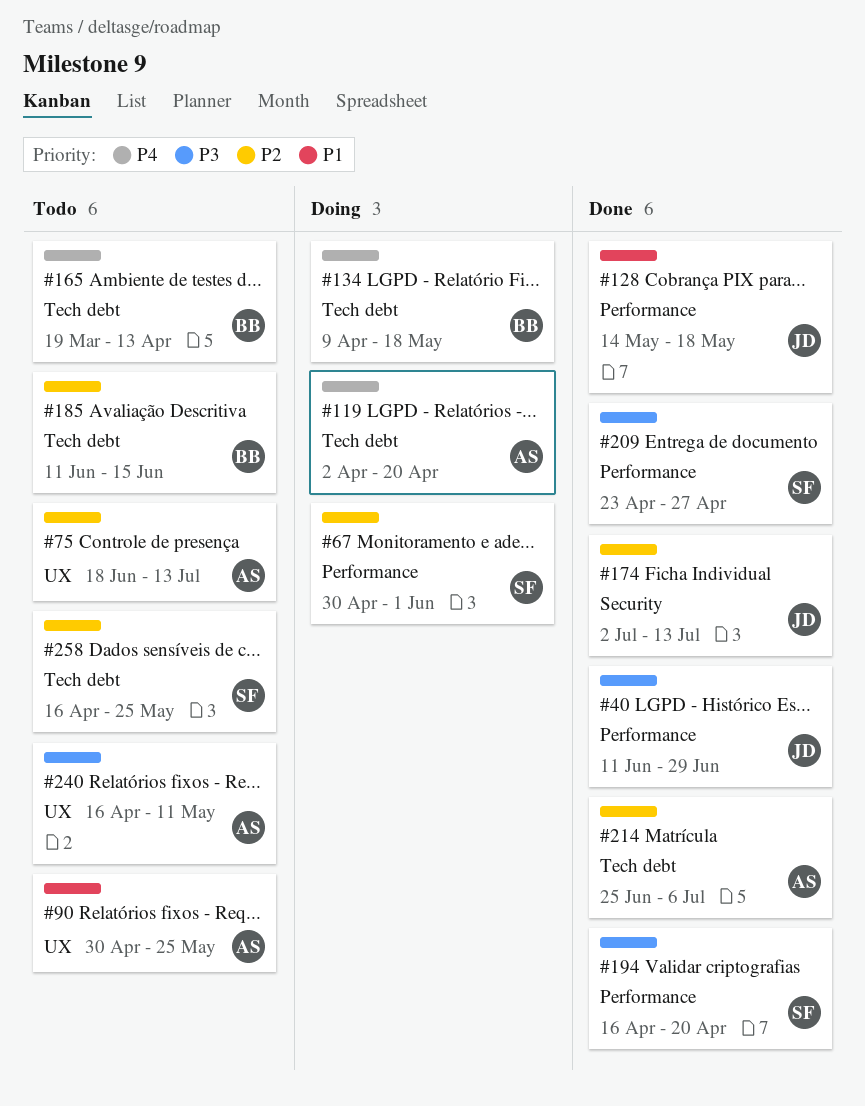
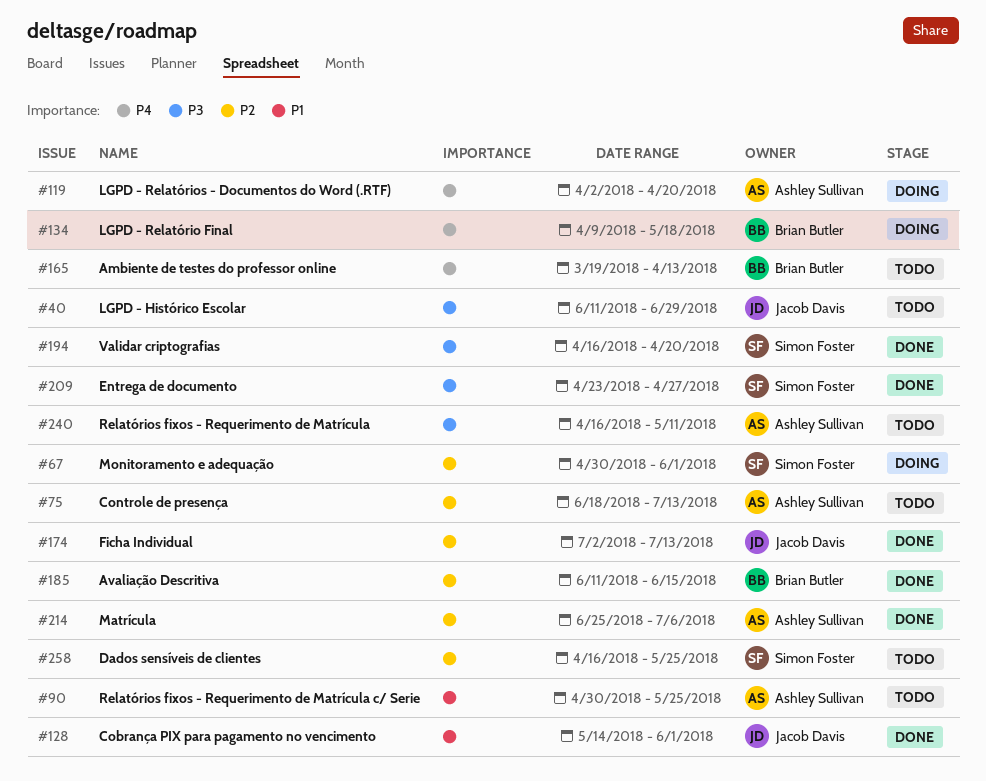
#40, status: Done -> Todo
#128, due: May 18 -> Jun 1
#185, status: Todo -> Done

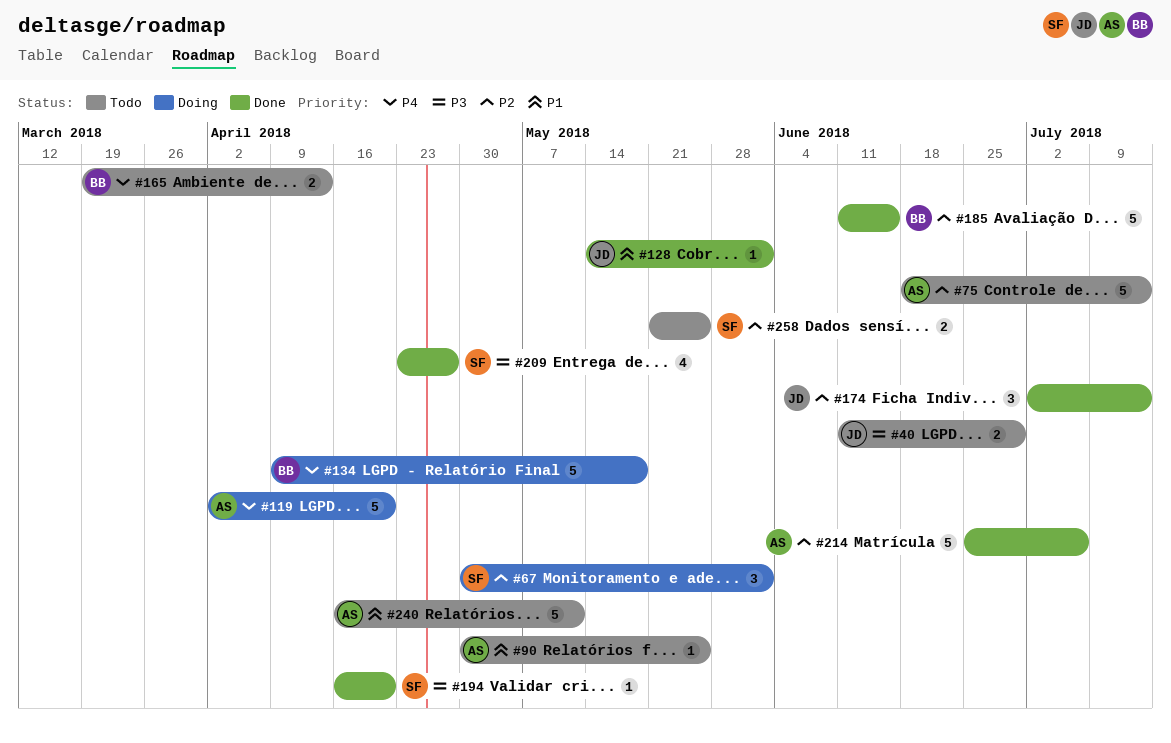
#240, priority: P3 -> P1
#258, start: Apr 16 -> May 21

